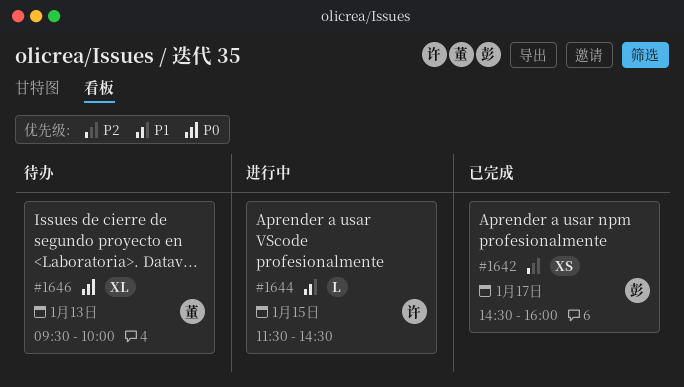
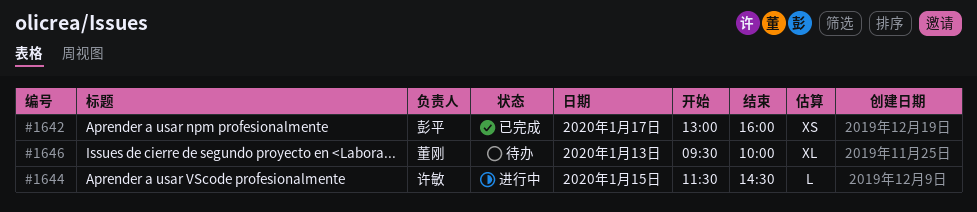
#1642, begins: 14:30 -> 13:00

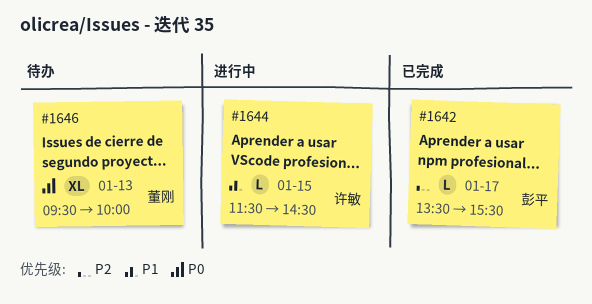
#1642, estimate: XS -> L
#1642, begins: 13:00 -> 13:30
#1642, ends: 16:00 -> 15:30

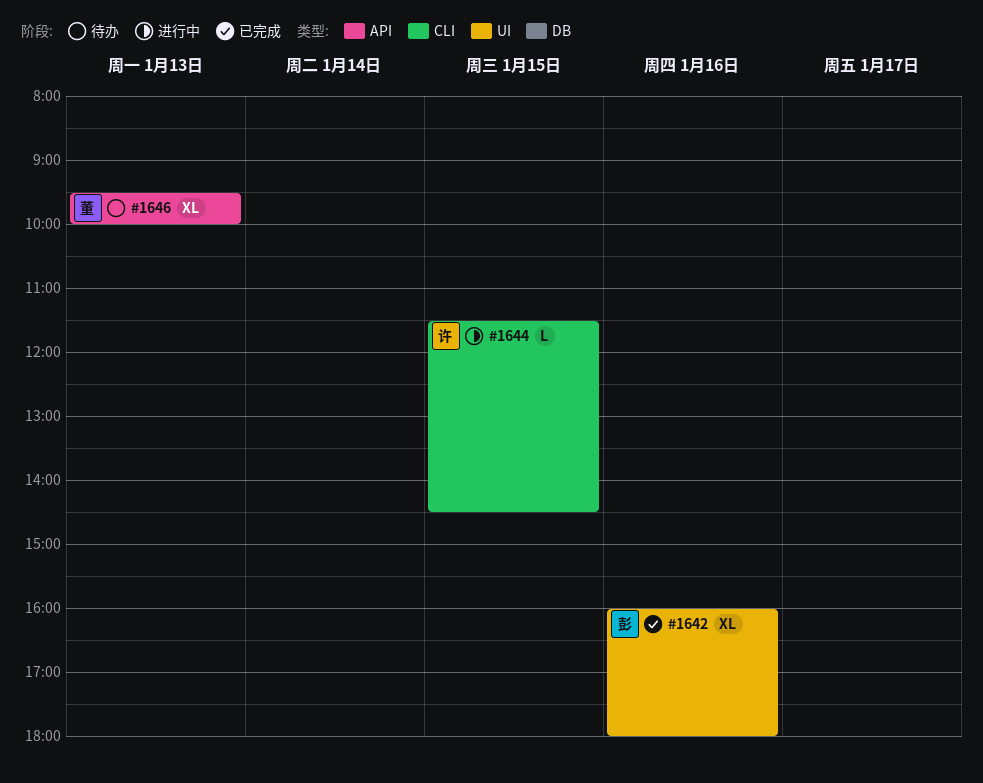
#1642, estimate: L -> XL
#1642, day: Jan 17 -> Jan 16
#1642, begins: 13:30 -> 16:00
#1642, ends: 15:30 -> 18:00

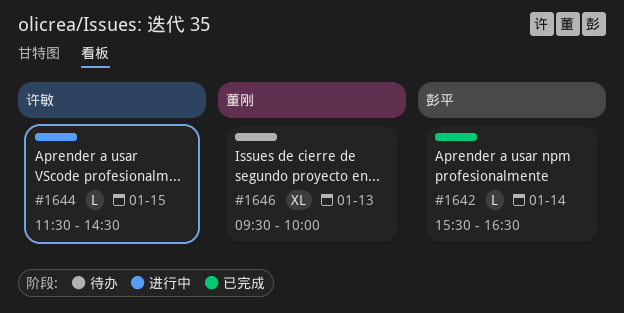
#1642, estimate: XL -> L
#1642, day: Jan 16 -> Jan 14
#1642, begins: 16:00 -> 15:30
#1642, ends: 18:00 -> 16:30

